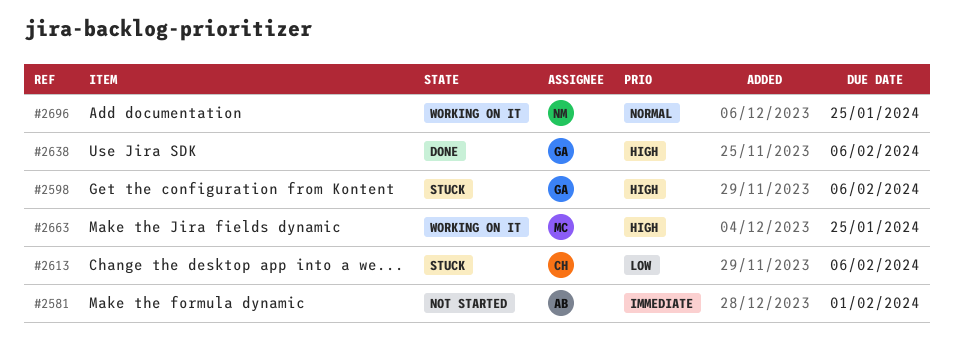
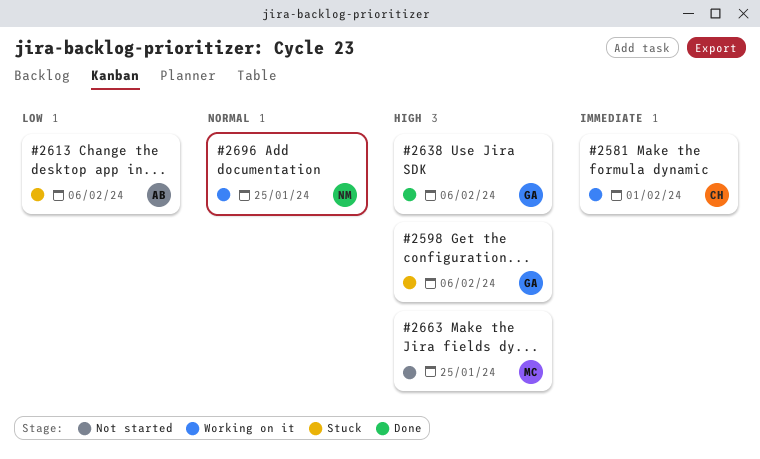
#2581, status: Not started -> Working on it
#2581, owner: AB -> CH
#2613, owner: CH -> AB
#2663, status: Working on it -> Not started

